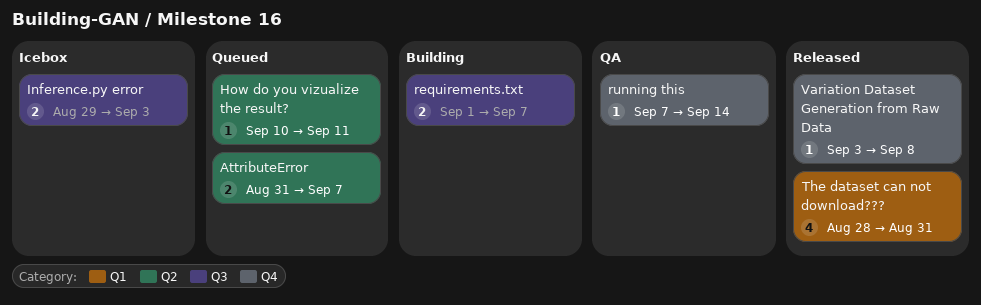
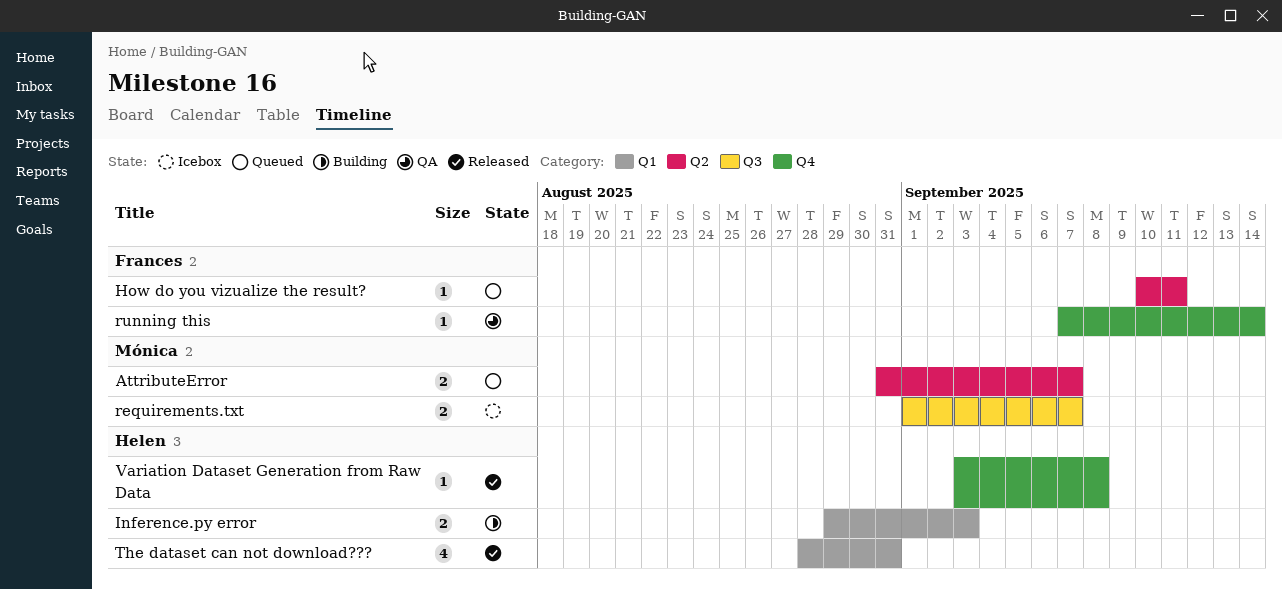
Inference.py error, status: Icebox -> Building
Inference.py error, label: Q3 -> Q1
requirements.txt, status: Building -> Icebox

